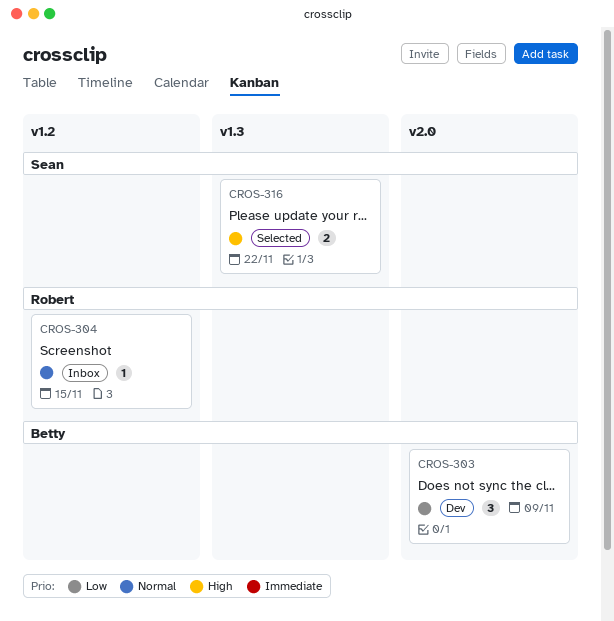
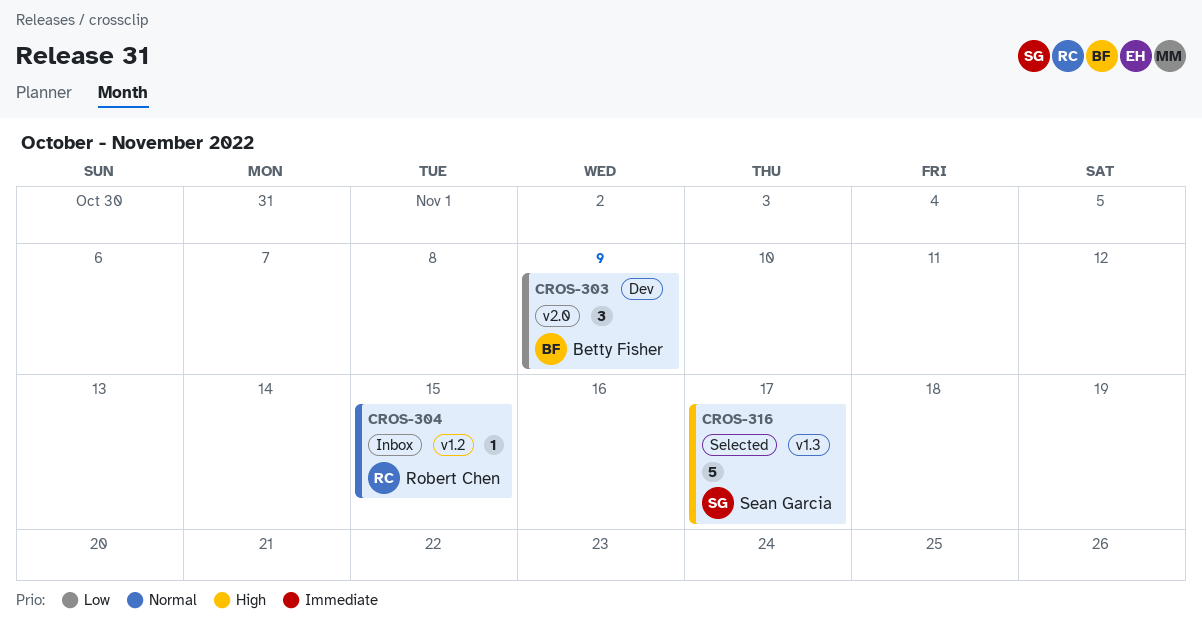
CROS-316, estimate: 2 -> 5
CROS-316, due: Nov 22 -> Nov 17

